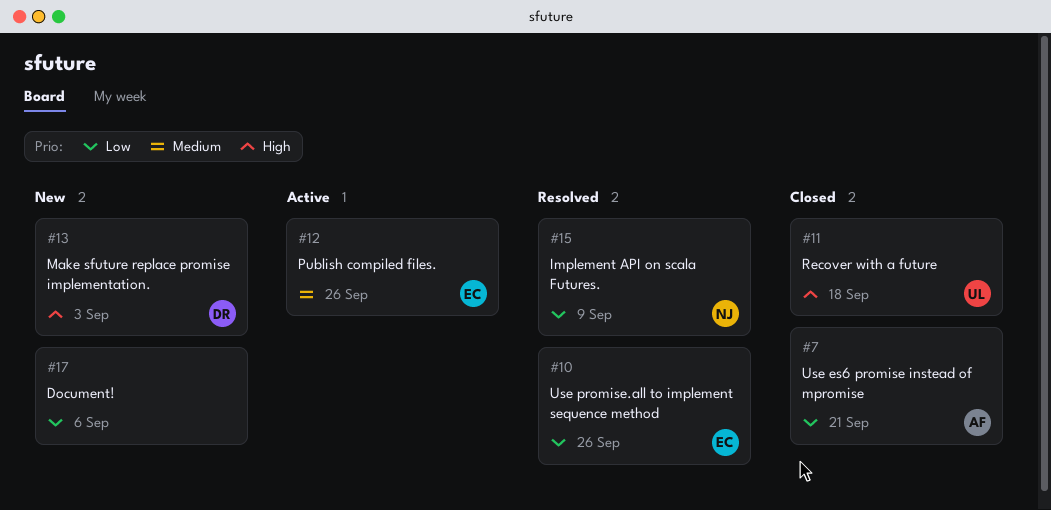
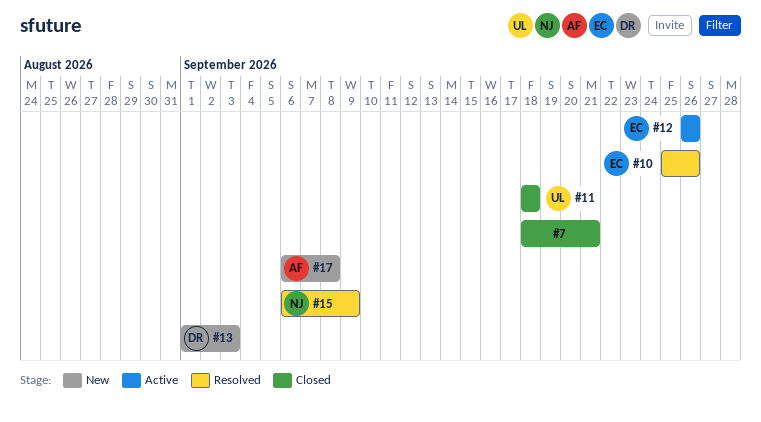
#7, owner: AF -> none
#17, owner: none -> AF
#17, due: Sep 6 -> Sep 8

